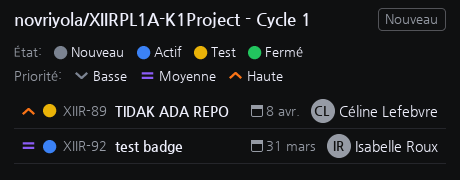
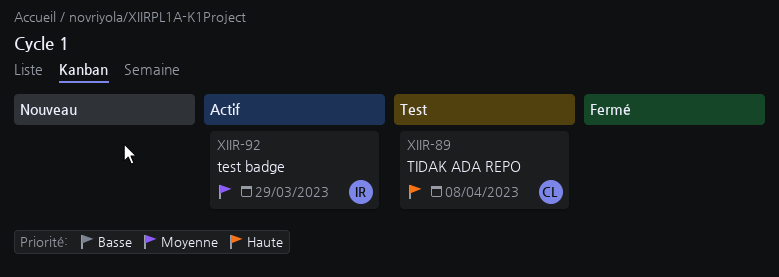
XIIR-92, due: Mar 31 -> Mar 29

